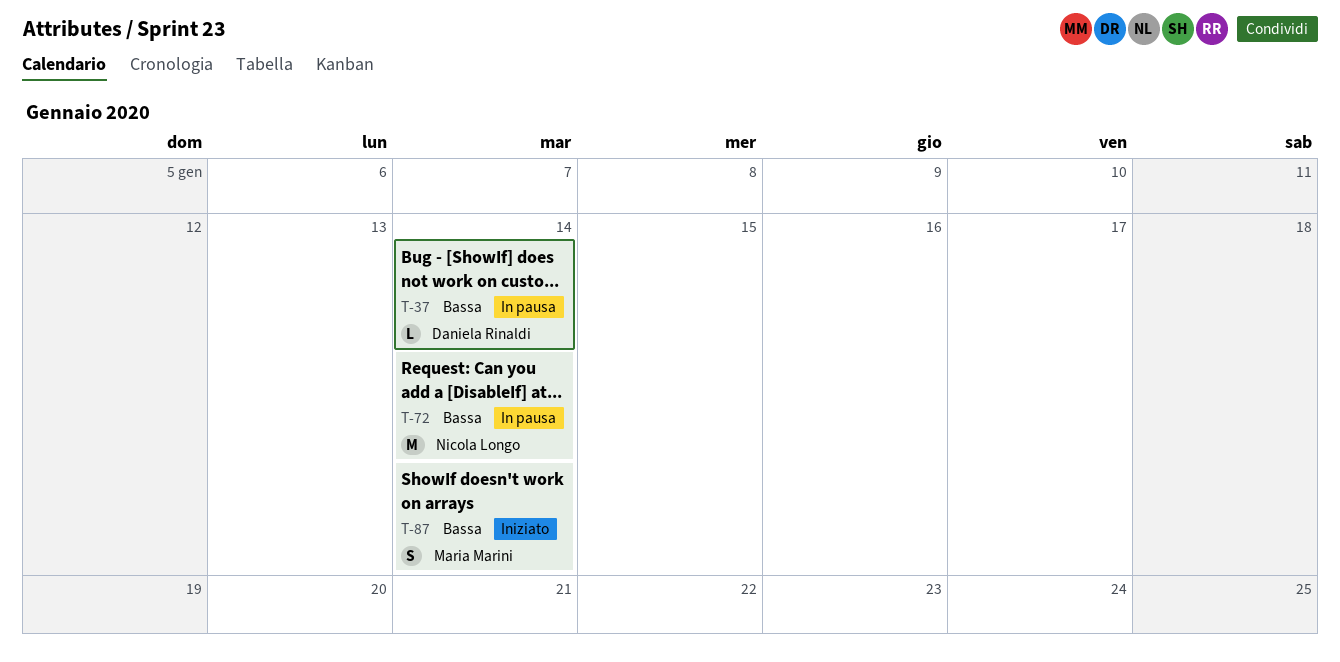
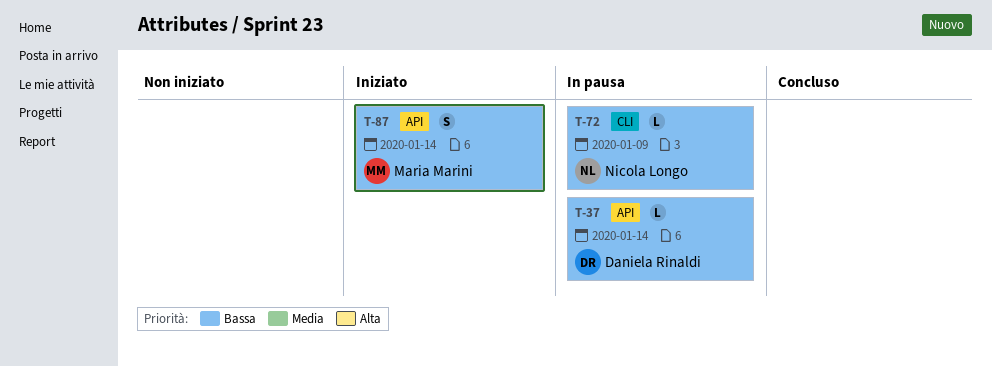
T-72, estimate: M -> L
T-72, due: Jan 14 -> Jan 9

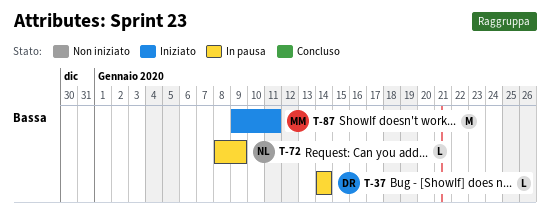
T-87, estimate: S -> M
T-87, due: Jan 14 -> Jan 11

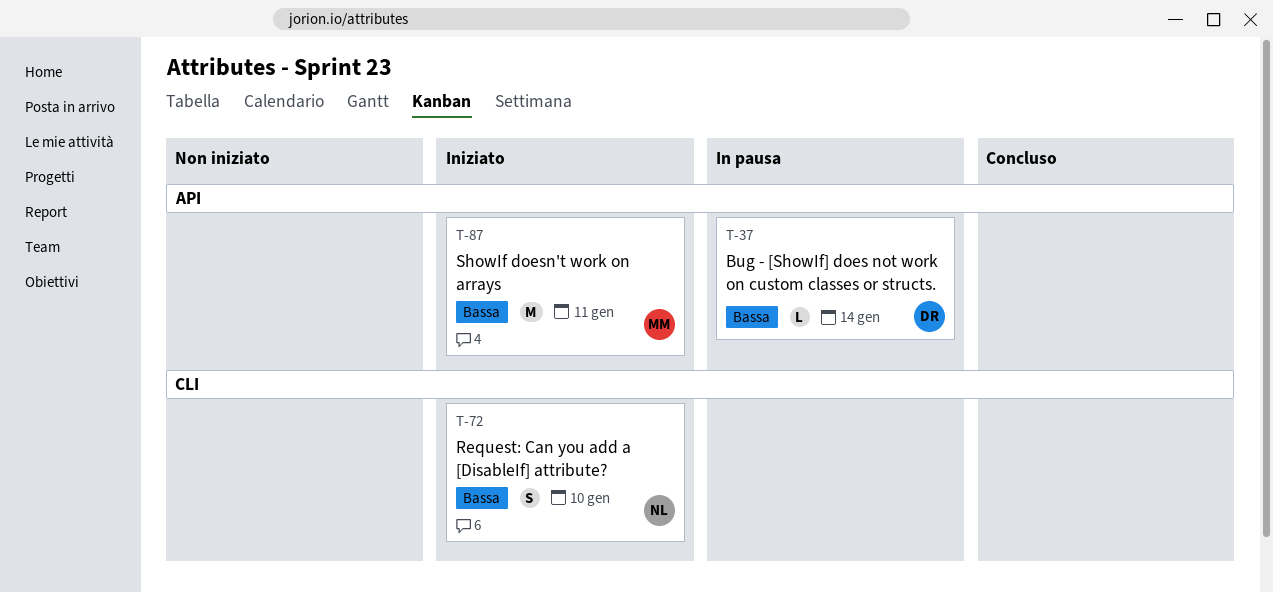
T-72, status: In pausa -> Iniziato
T-72, estimate: L -> S
T-72, due: Jan 9 -> Jan 10

